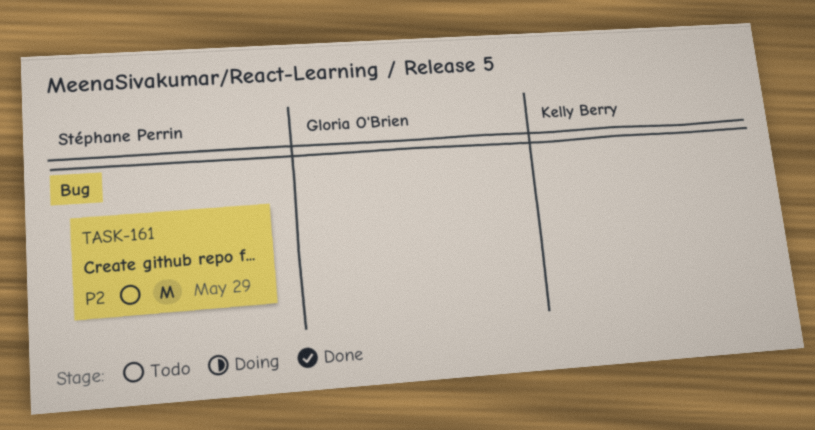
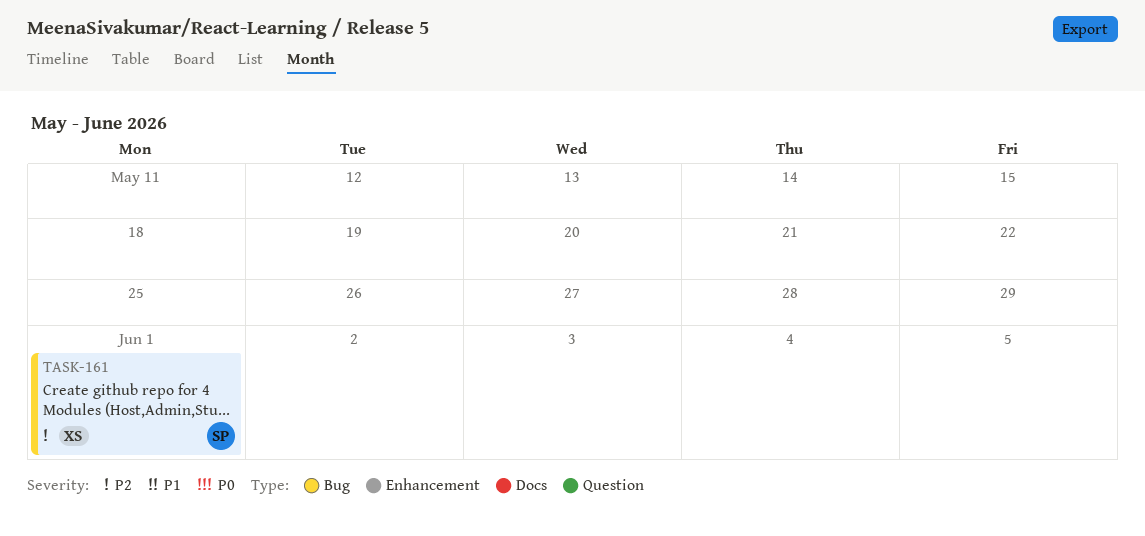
TASK-161, estimate: M -> XS
TASK-161, due: May 29 -> Jun 1

